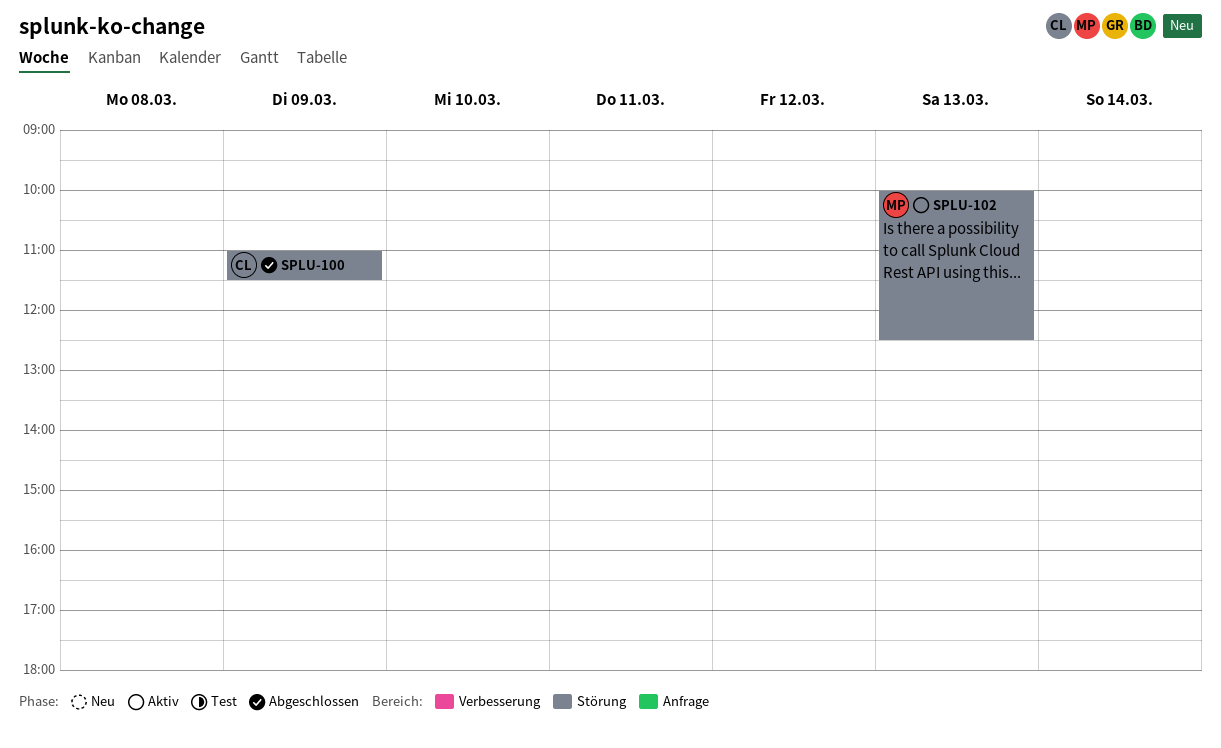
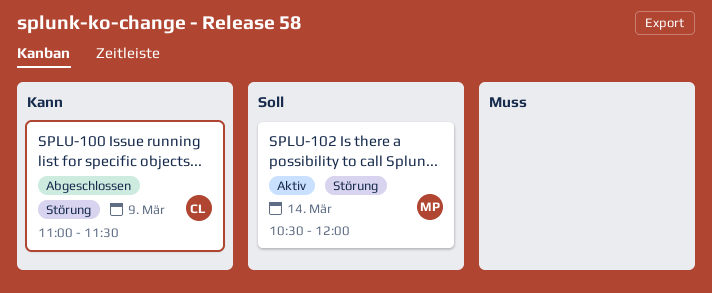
SPLU-102, day: Mar 13 -> Mar 14
SPLU-102, begins: 10:00 -> 10:30
SPLU-102, ends: 12:30 -> 12:00

